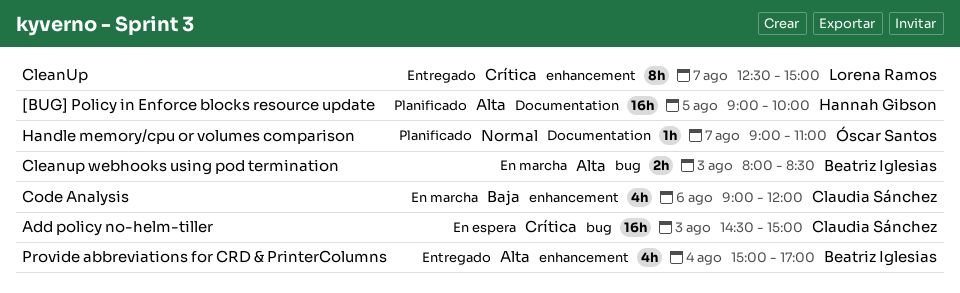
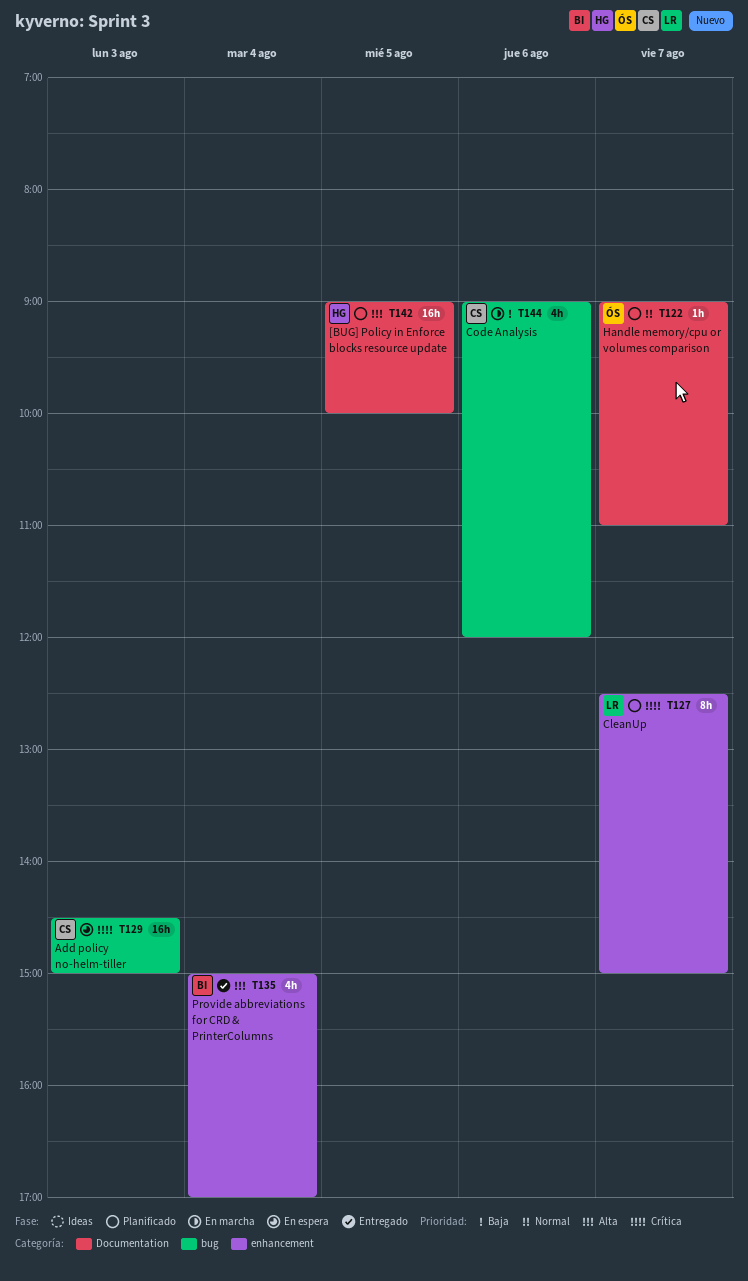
CleanUp, status: Entregado -> Planificado
Cleanup webhooks using pod termination: present -> none
Code Analysis, label: enhancement -> bug

